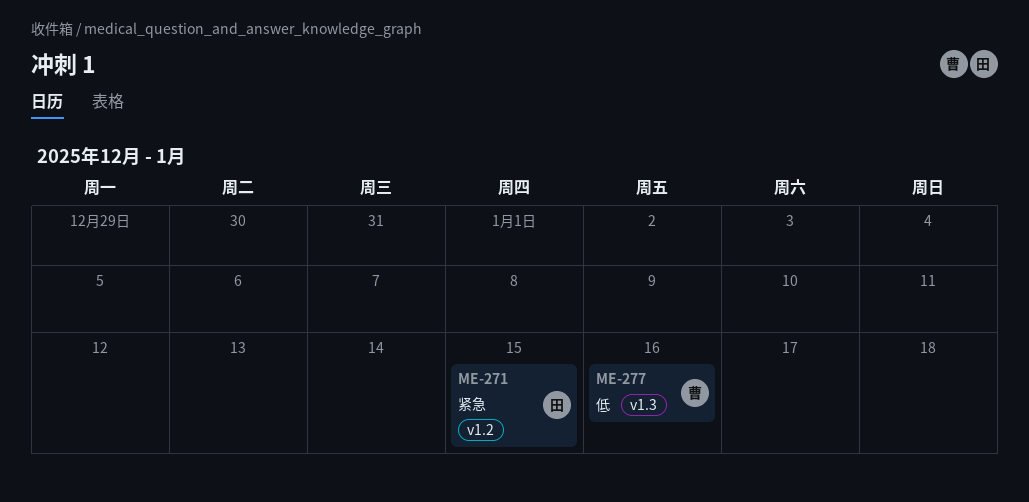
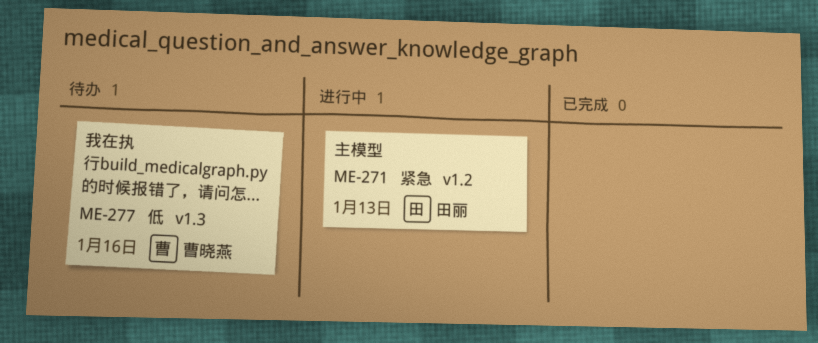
ME-271, due: Jan 15 -> Jan 13

